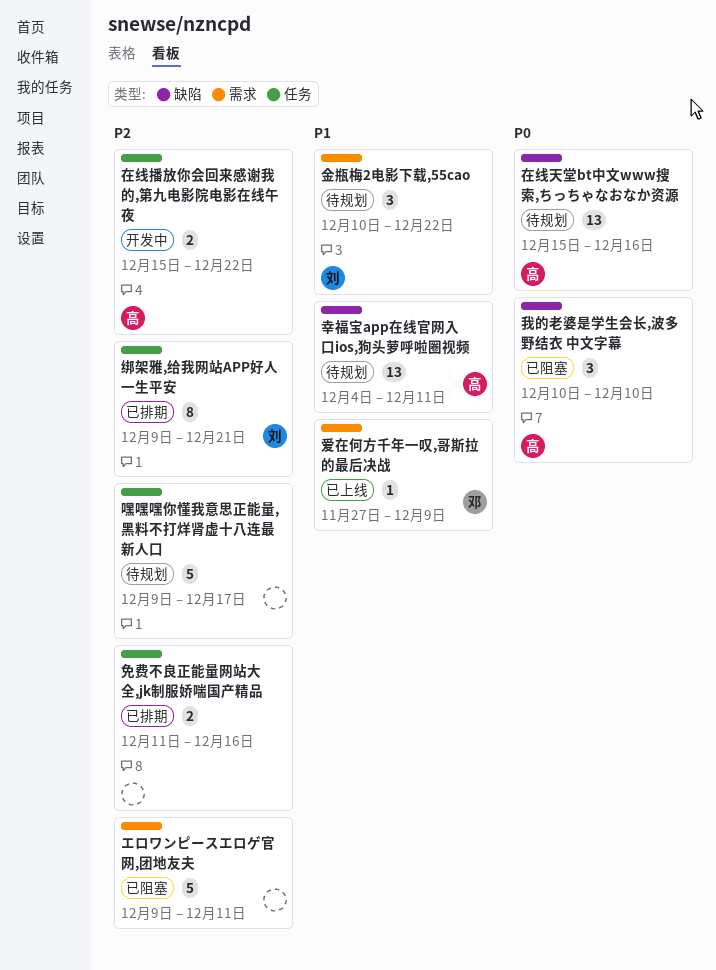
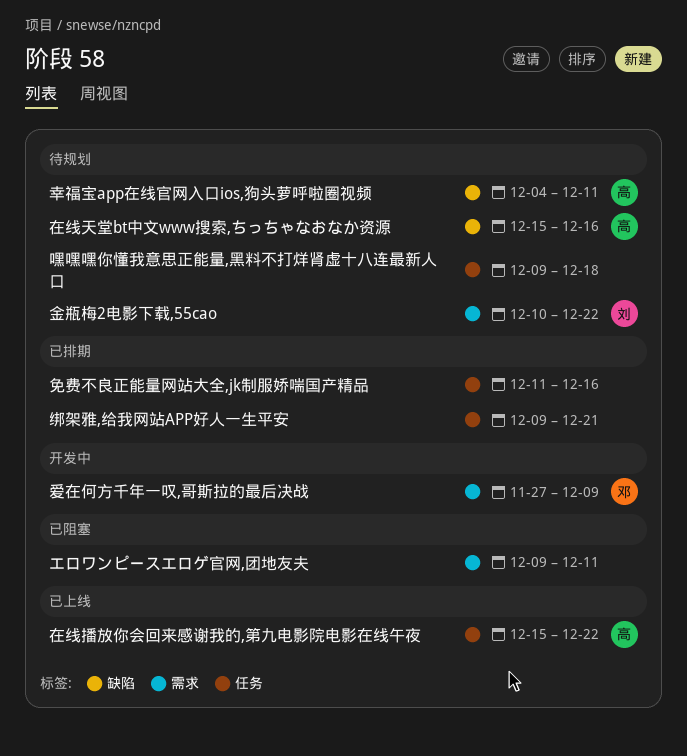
嘿嘿嘿你懂我意思正能量,黑料不打烊肾虚十八连最新人口, due: Dec 17 -> Dec 18
在线播放你会回来感谢我的,第九电影院电影在线午夜, status: 开发中 -> 已上线
我的老婆是学生会长,波多野结衣 中文字幕: present -> none
爱在何方千年一叹,哥斯拉的最后决战, status: 已上线 -> 开发中
绑架雅,给我网站APP好人一生平安, owner: 刘 -> none

